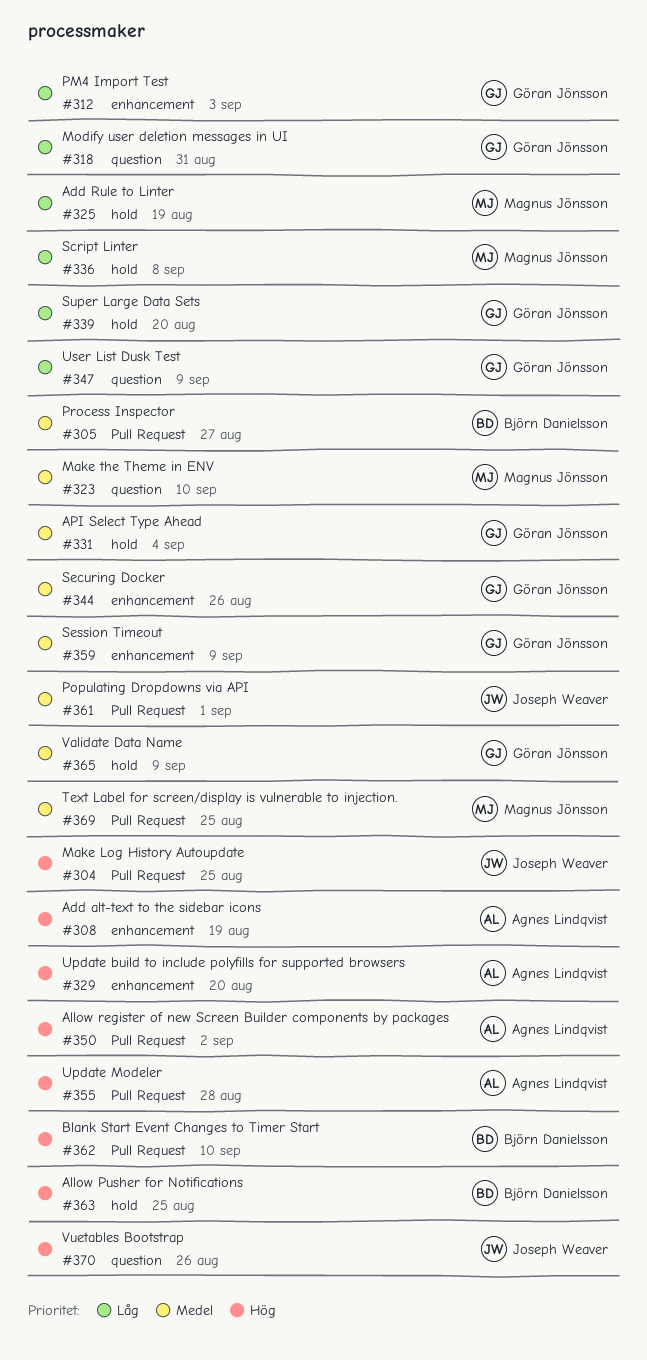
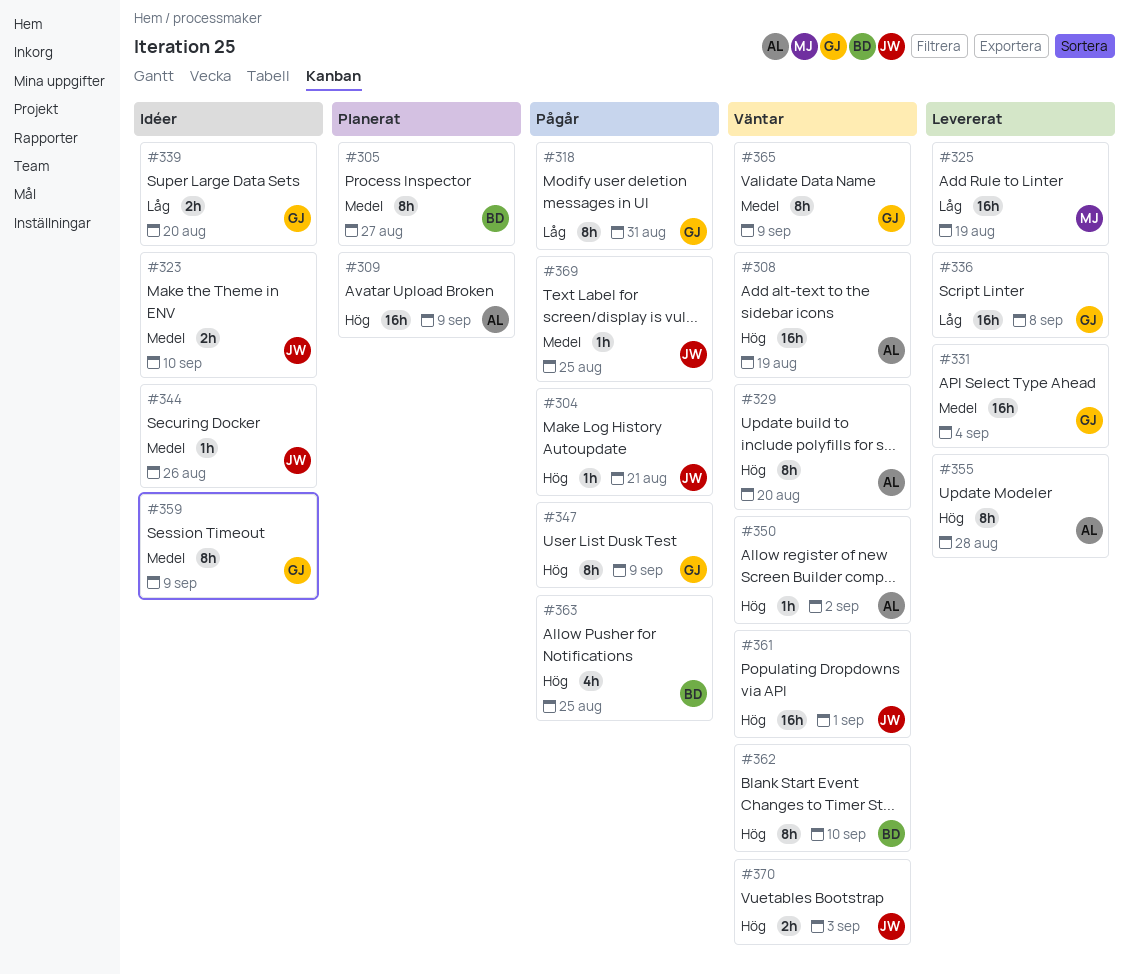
#304, due: Aug 25 -> Aug 21
#309: none -> present
#312: present -> none
#323, owner: Magnus Jönsson -> Joseph Weaver
#336, owner: Magnus Jönsson -> Göran Jönsson
#344, owner: Göran Jönsson -> Joseph Weaver
#347, priority: Låg -> Hög
#361, priority: Medel -> Hög
#369, owner: Magnus Jönsson -> Joseph Weaver
#370, due: Aug 26 -> Sep 3

